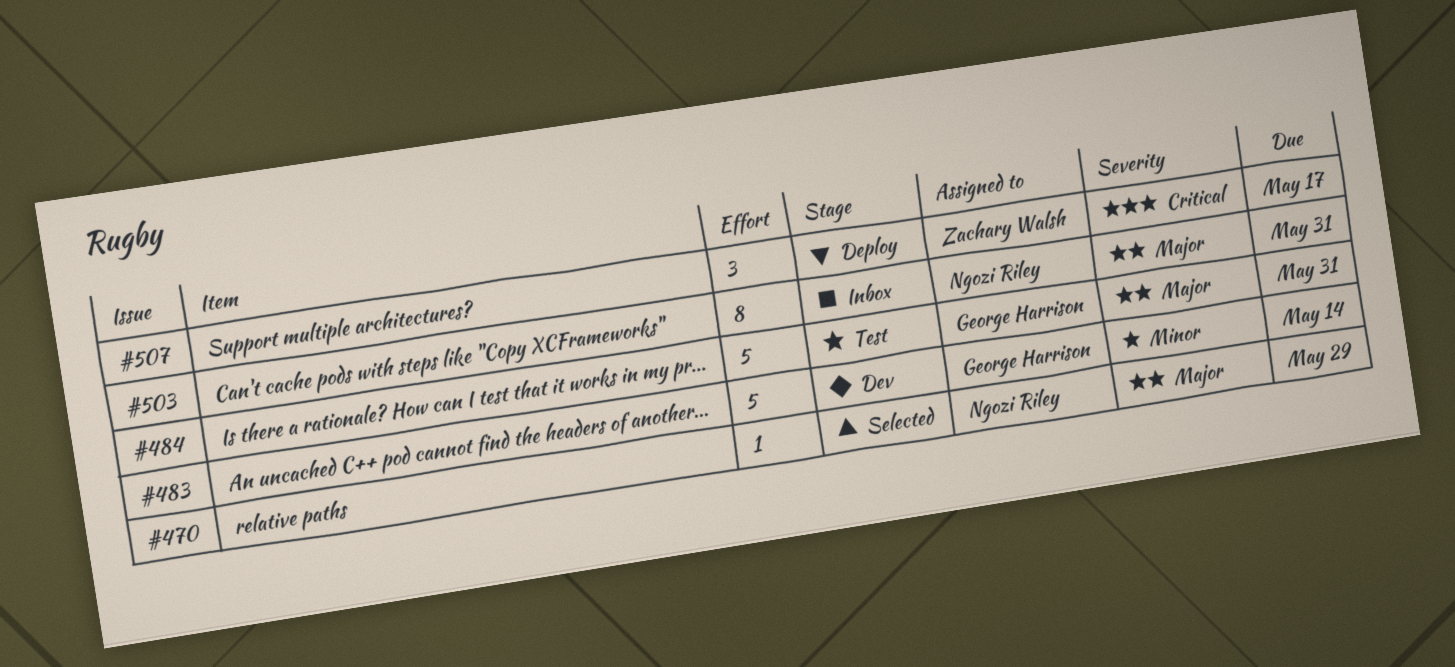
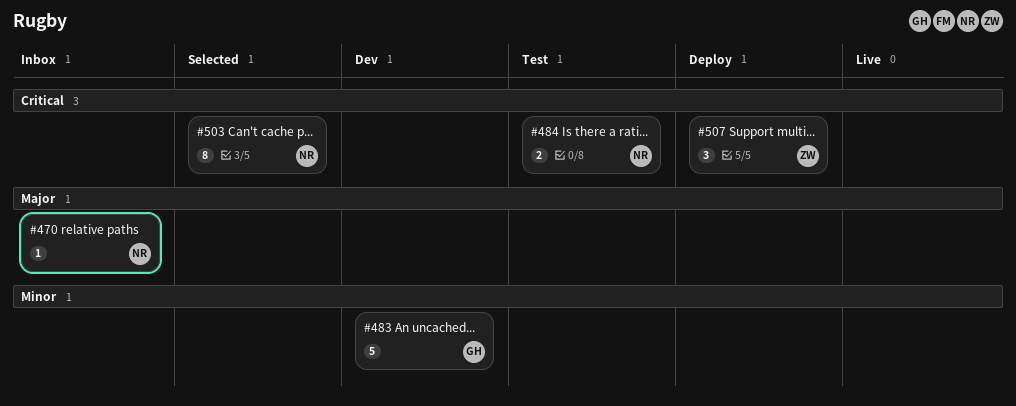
#470, status: Selected -> Inbox
#484, owner: George Harrison -> Ngozi Riley
#484, priority: Major -> Critical
#484, estimate: 5 -> 2
#503, status: Inbox -> Selected
#503, priority: Major -> Critical

